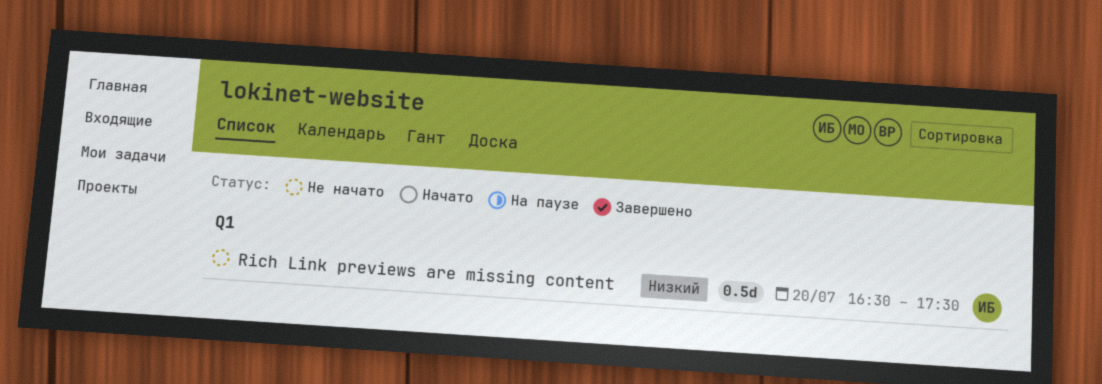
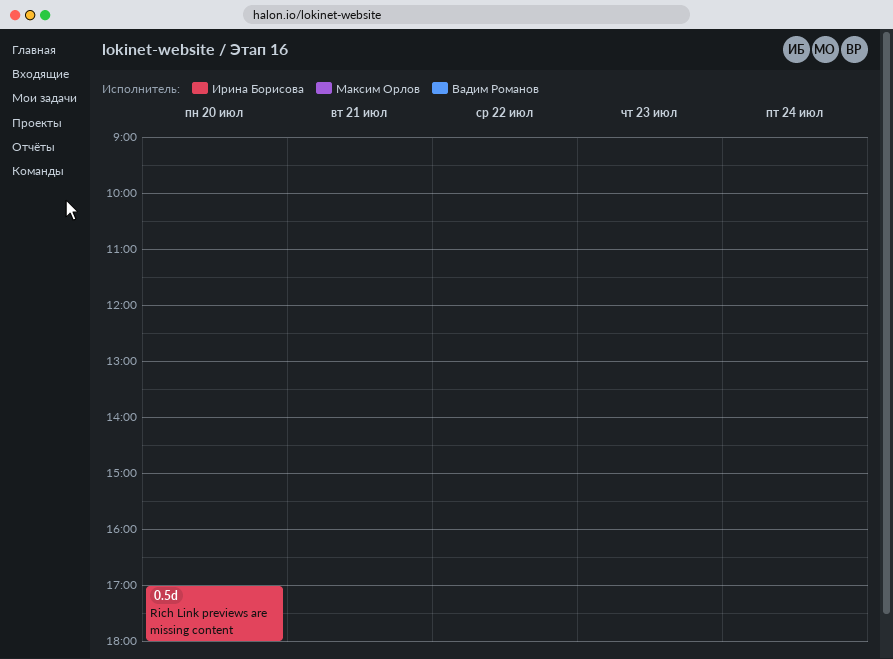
Rich Link previews are missing content, begins: 16:30 -> 17:00
Rich Link previews are missing content, ends: 17:30 -> 18:00

